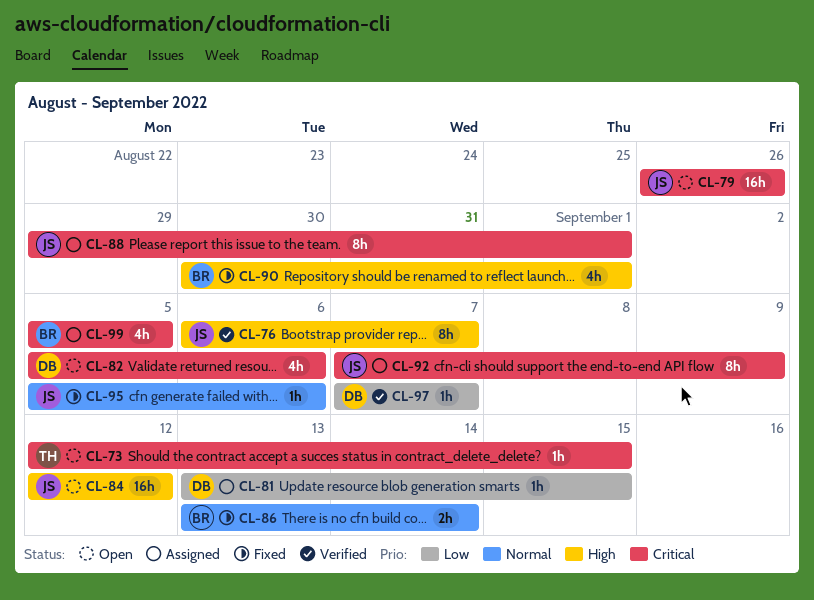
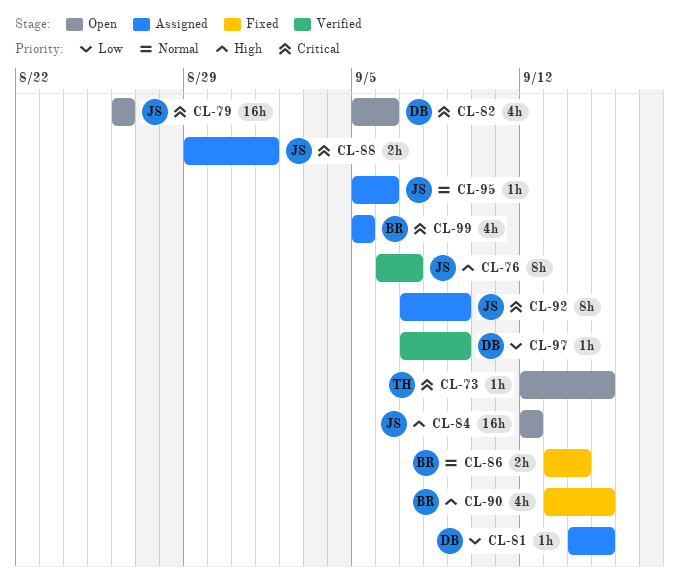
CL-81, start: Sep 13 -> Sep 14
CL-88, estimate: 8h -> 2h
CL-90, start: Aug 30 -> Sep 13
CL-90, due: Sep 1 -> Sep 15
CL-95, status: Fixed -> Assigned
CL-97, due: Sep 7 -> Sep 9

